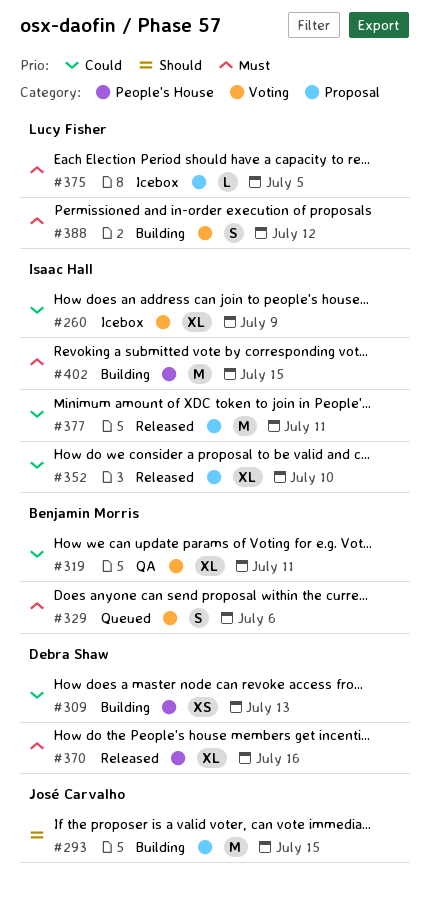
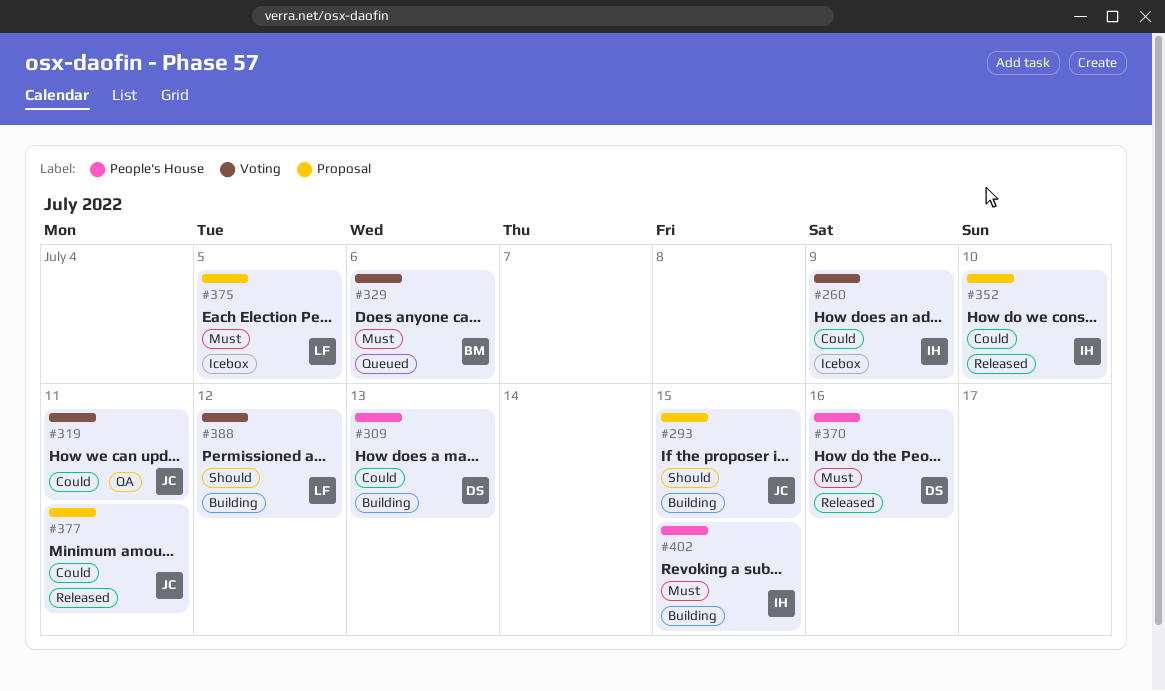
#319, owner: Benjamin Morris -> José Carvalho
#377, owner: Isaac Hall -> José Carvalho
#388, priority: Must -> Should

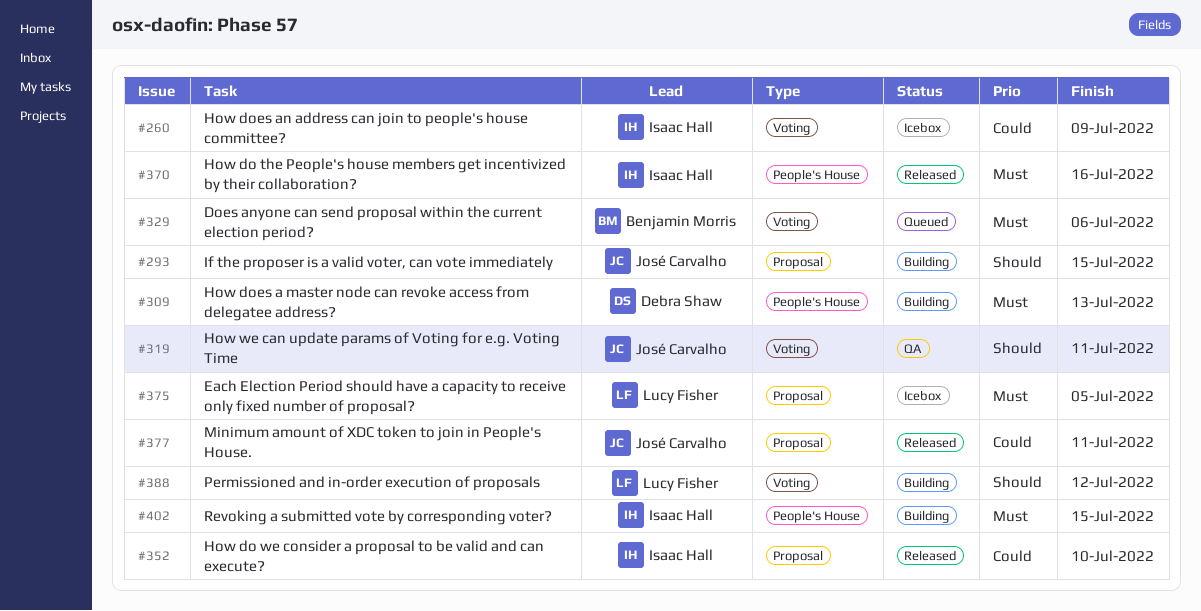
#309, priority: Could -> Must
#319, priority: Could -> Should
#370, owner: Debra Shaw -> Isaac Hall

